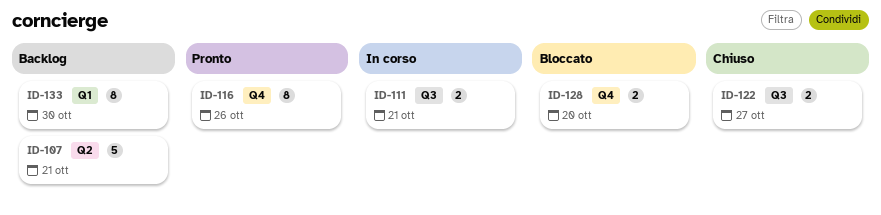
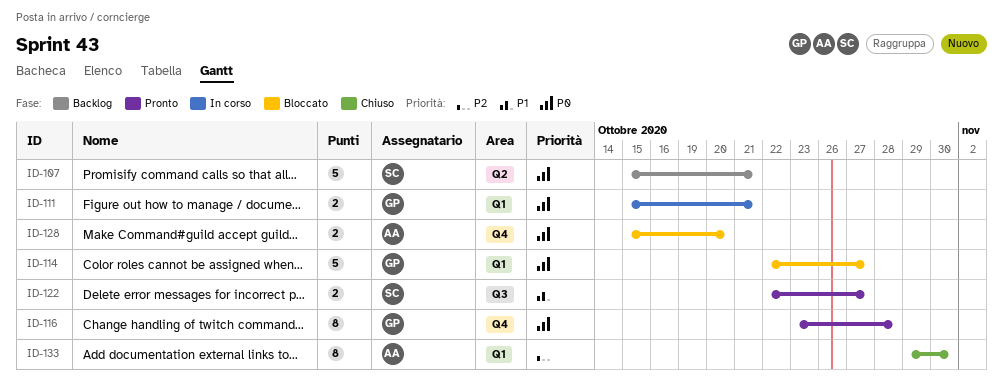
ID-111, label: Q3 -> Q1
ID-114: none -> present
ID-116, due: Oct 26 -> Oct 28
ID-122, status: Chiuso -> Pronto
ID-133, status: Backlog -> Chiuso

